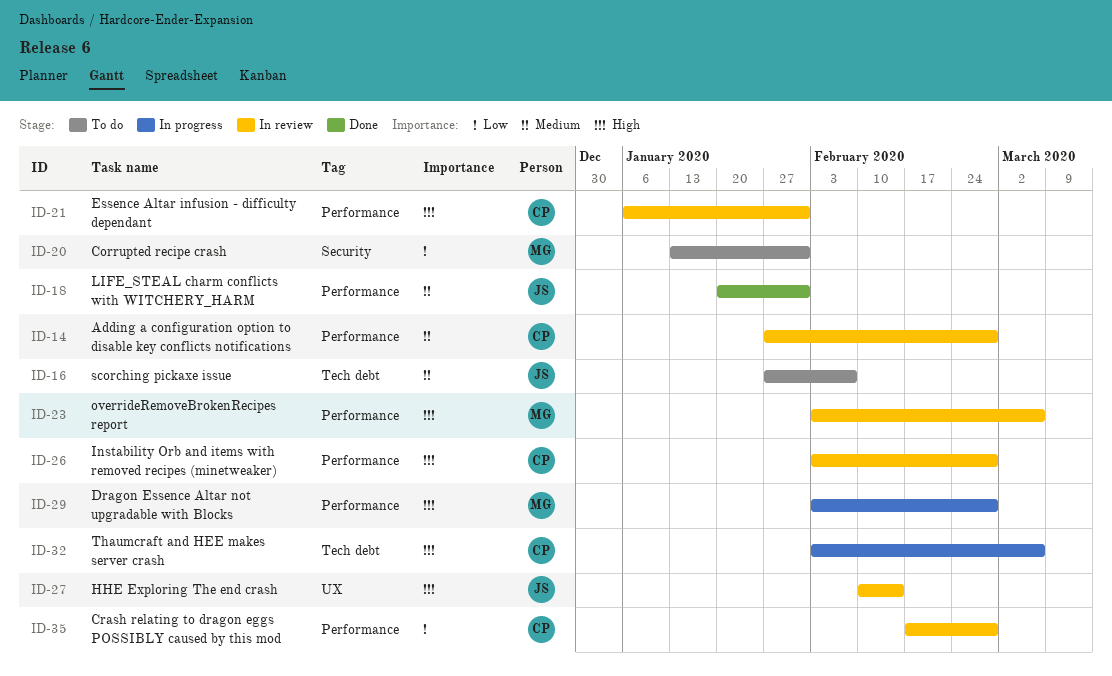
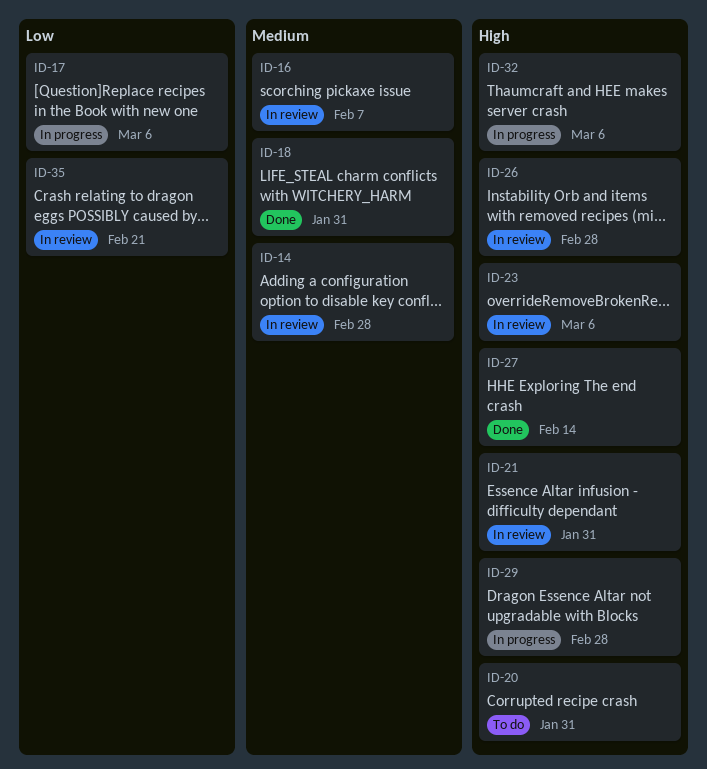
ID-16, status: To do -> In review
ID-17: none -> present
ID-20, priority: Low -> High
ID-27, status: In review -> Done
ID-35, due: Feb 28 -> Feb 21

